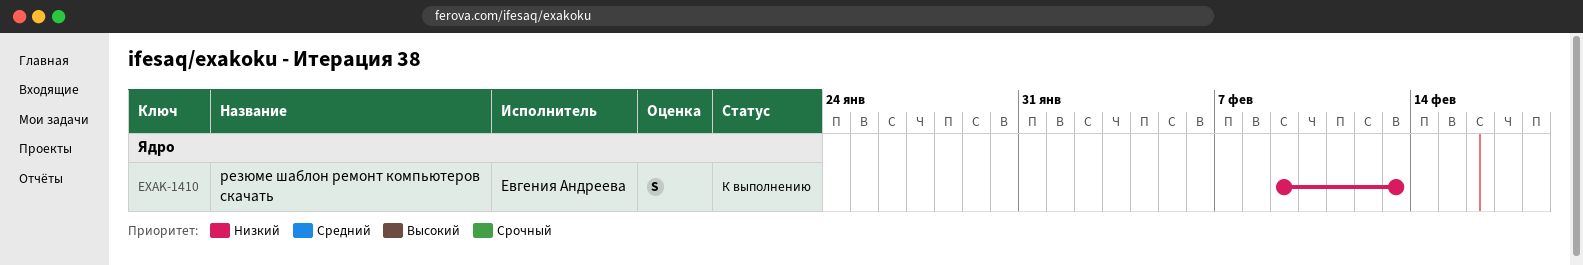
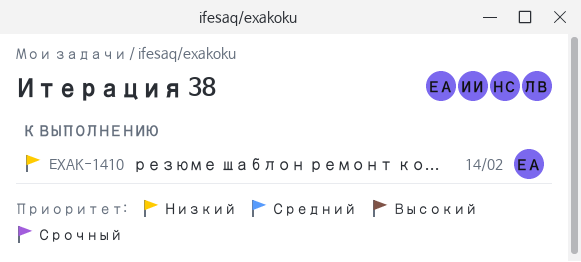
EXAK-1410, due: Feb 13 -> Feb 14

